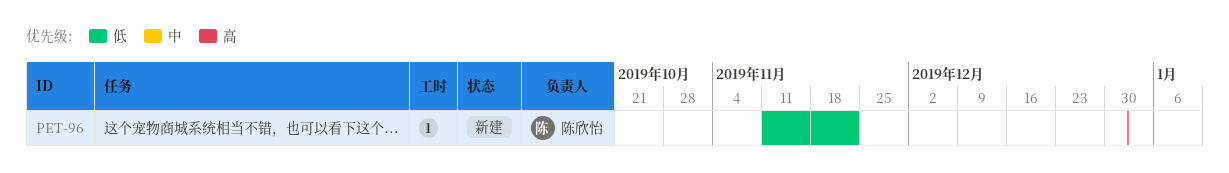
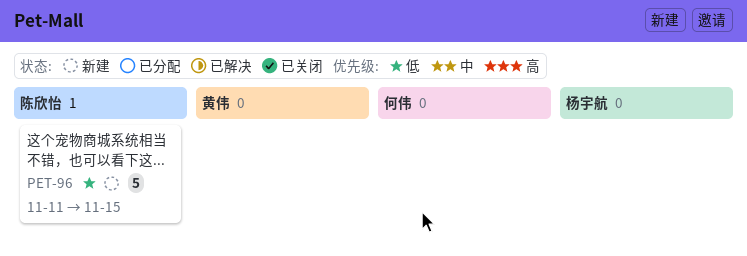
PET-96, estimate: 1 -> 5
PET-96, due: Nov 22 -> Nov 15

